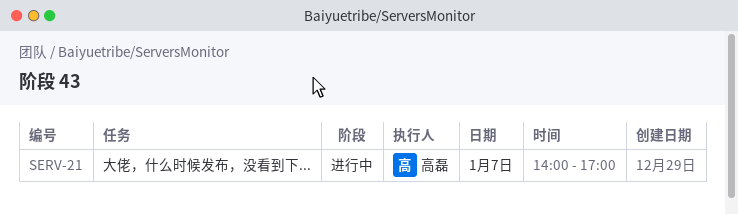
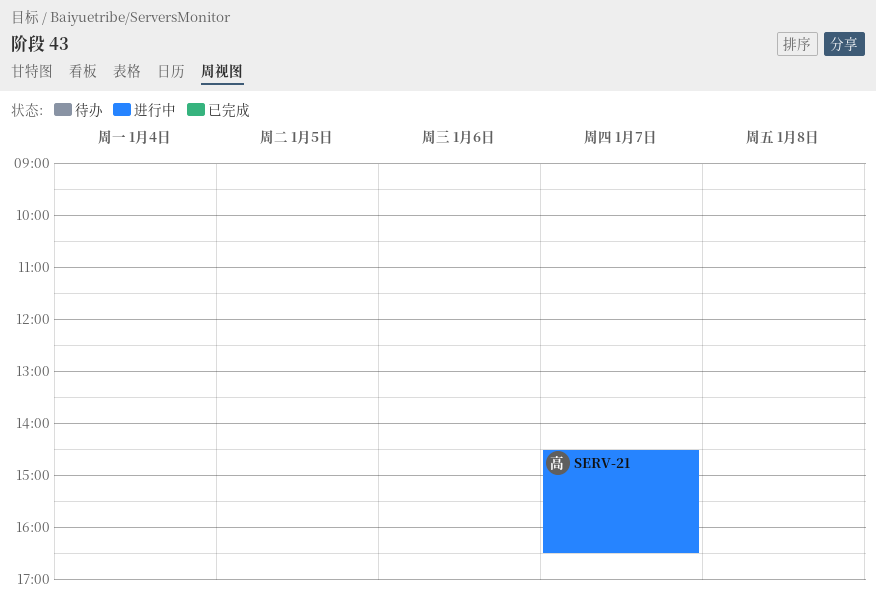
SERV-21, begins: 14:00 -> 14:30
SERV-21, ends: 17:00 -> 16:30

